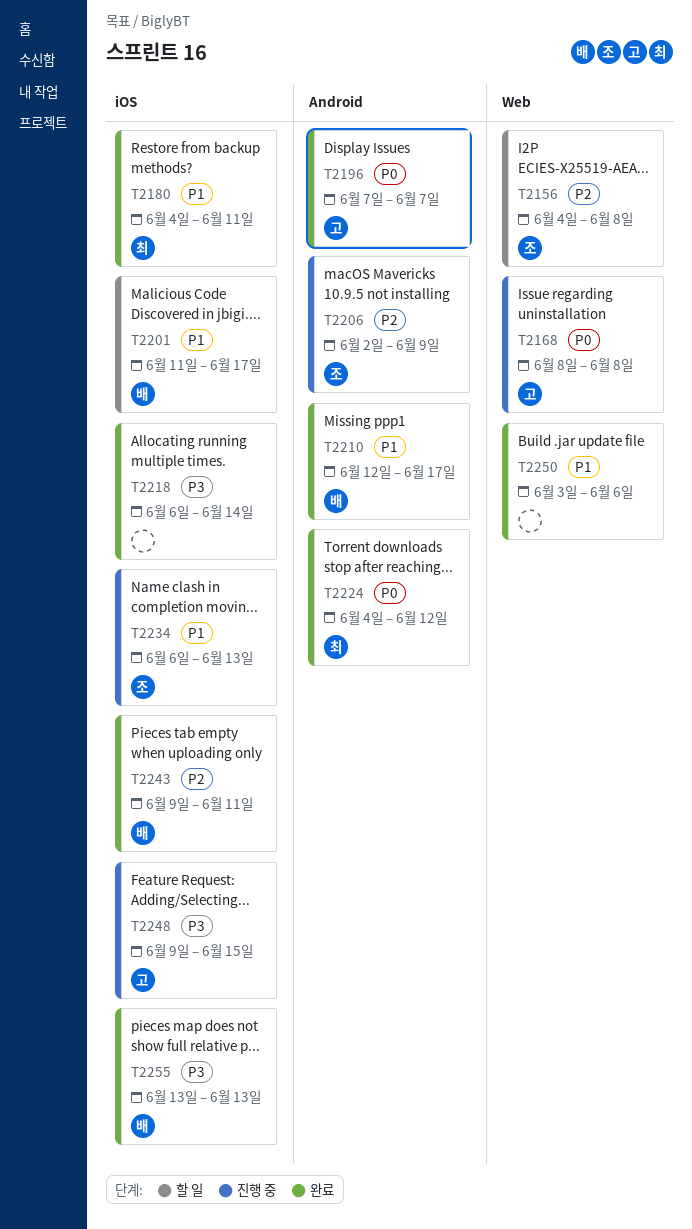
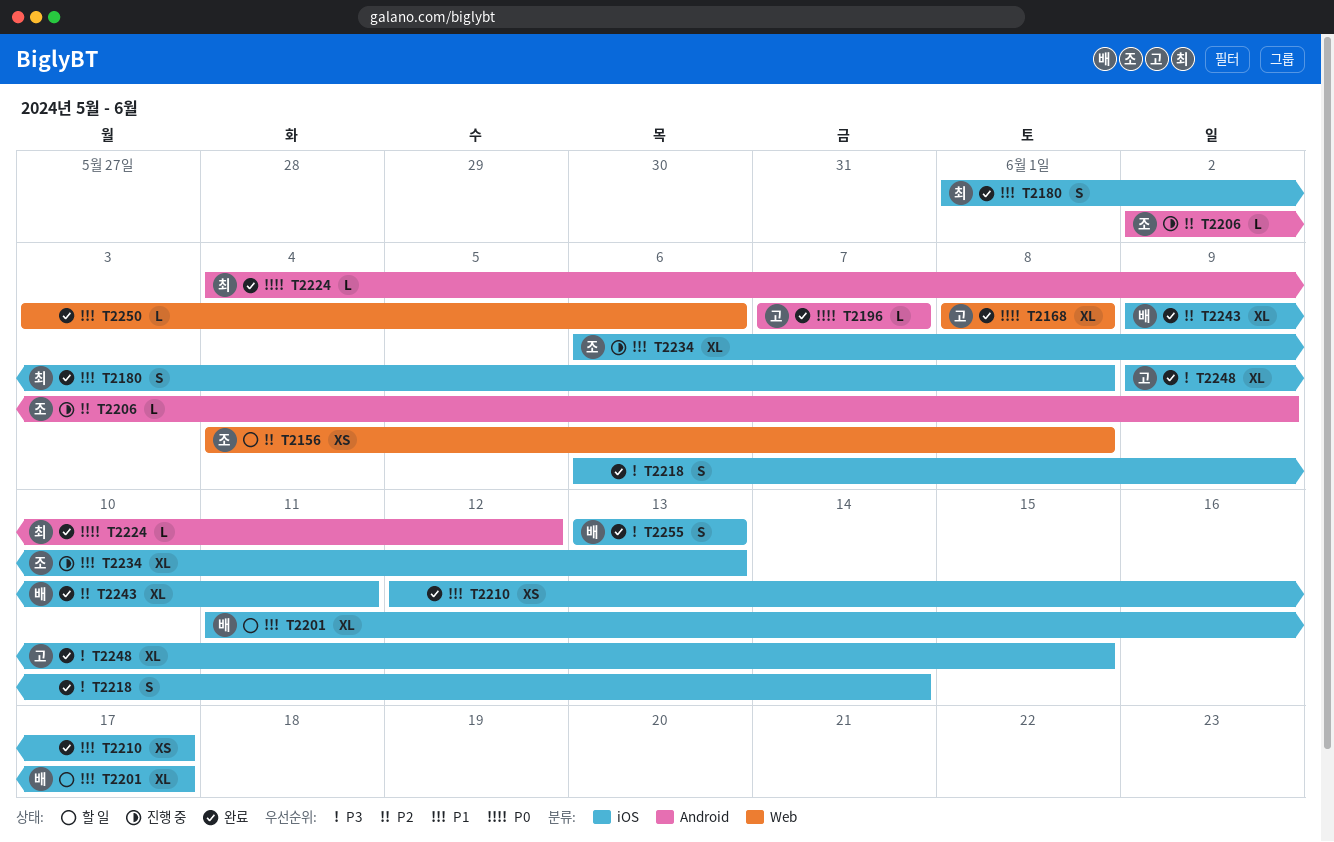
T2168, status: 진행 중 -> 완료
T2180, start: Jun 4 -> Jun 1
T2180, due: Jun 11 -> Jun 8
T2210, owner: 배 -> none
T2210, label: Android -> iOS
T2248, status: 진행 중 -> 완료

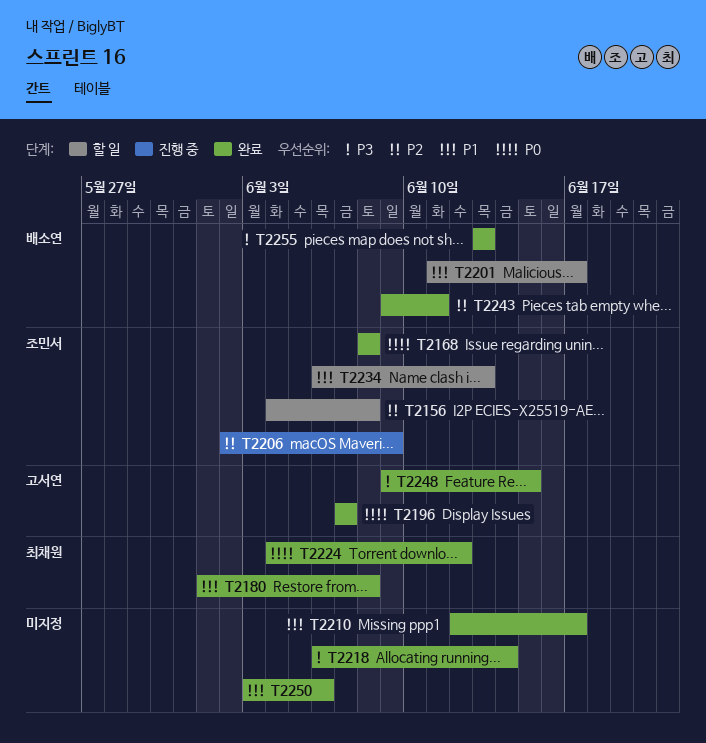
T2168, owner: 고서연 -> 조민서
T2234, status: 진행 중 -> 할 일

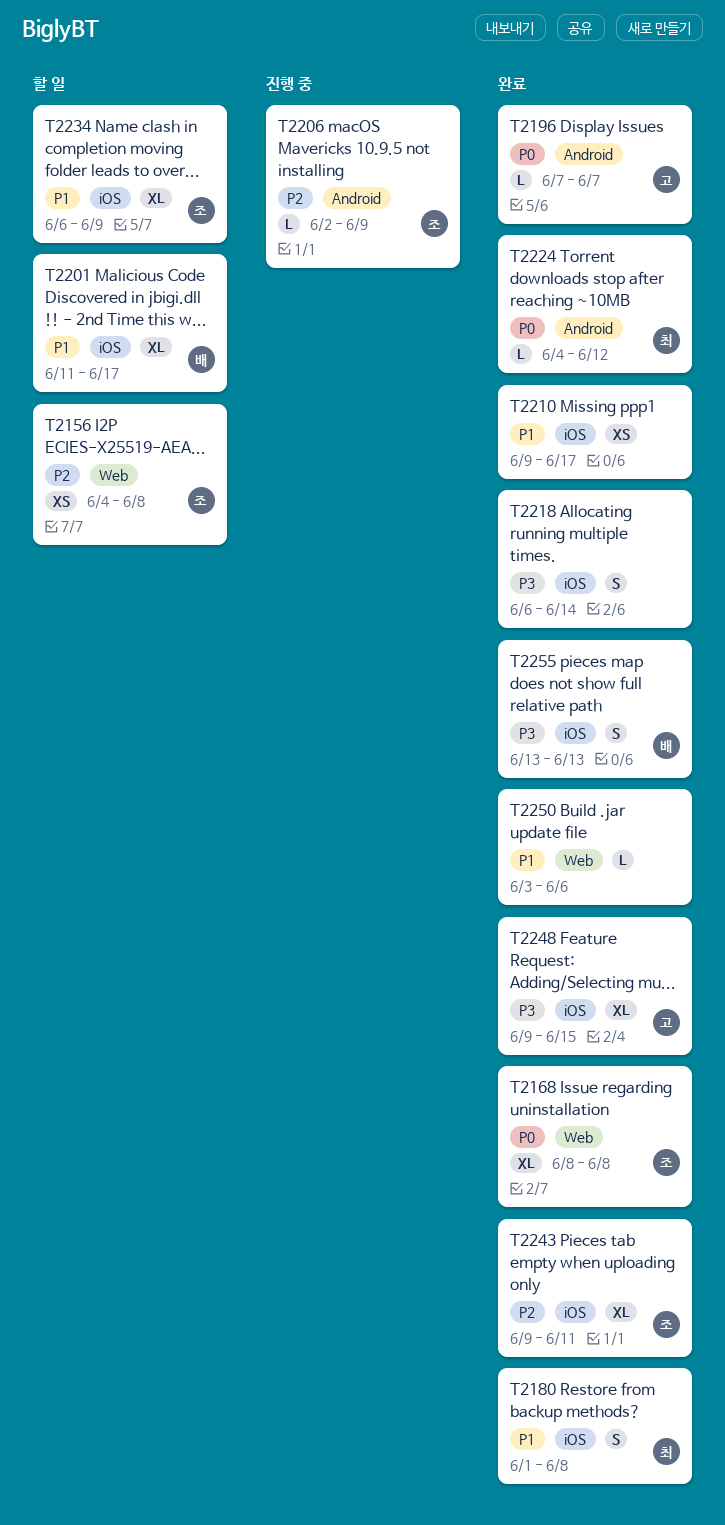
T2210, start: Jun 12 -> Jun 9
T2234, due: Jun 13 -> Jun 9
T2243, owner: 배소연 -> 조민서

